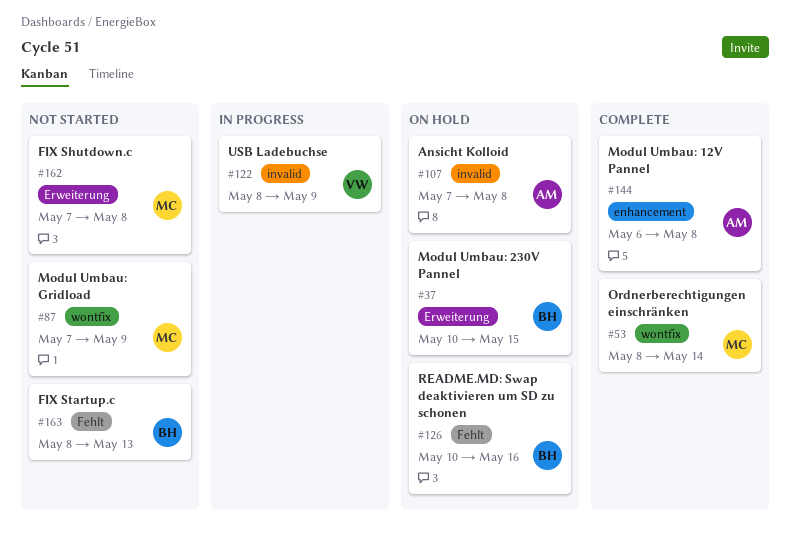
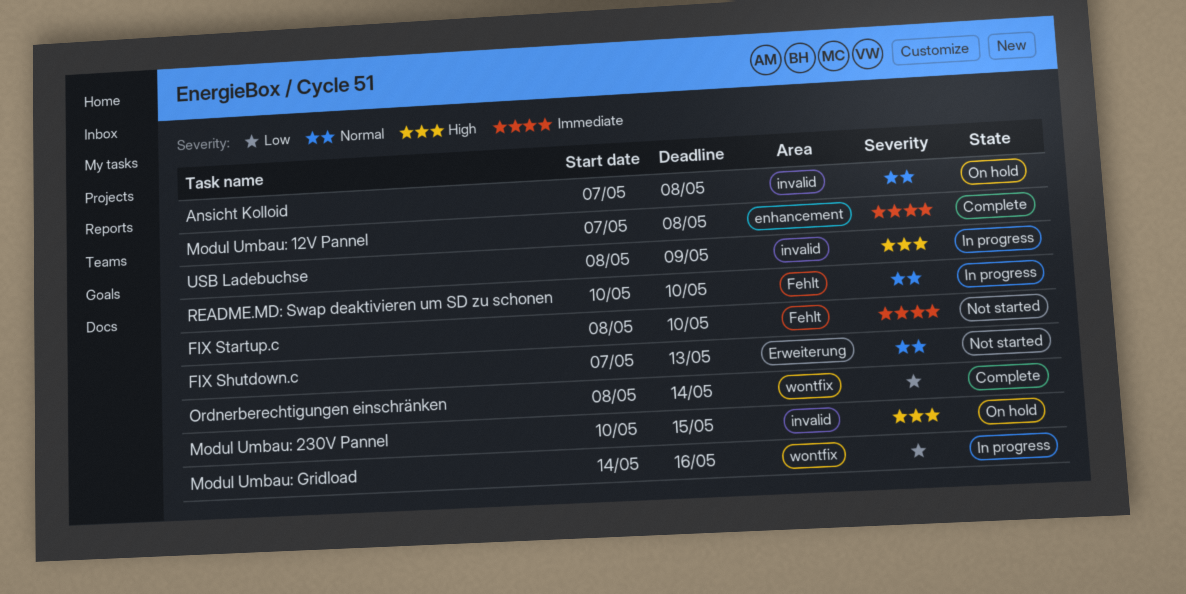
FIX Shutdown.c, due: May 8 -> May 13
FIX Startup.c, due: May 13 -> May 10
Modul Umbau: 12V Pannel, start: May 6 -> May 7
Modul Umbau: 230V Pannel, label: Erweiterung -> invalid
Modul Umbau: Gridload, status: Not started -> In progress
Modul Umbau: Gridload, start: May 7 -> May 14
Modul Umbau: Gridload, due: May 9 -> May 16
README.MD: Swap deaktivieren um SD zu schonen, status: On hold -> In progress
README.MD: Swap deaktivieren um SD zu schonen, due: May 16 -> May 10

